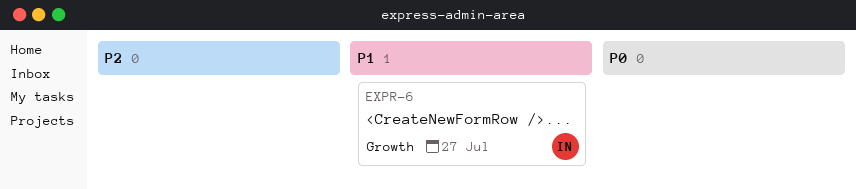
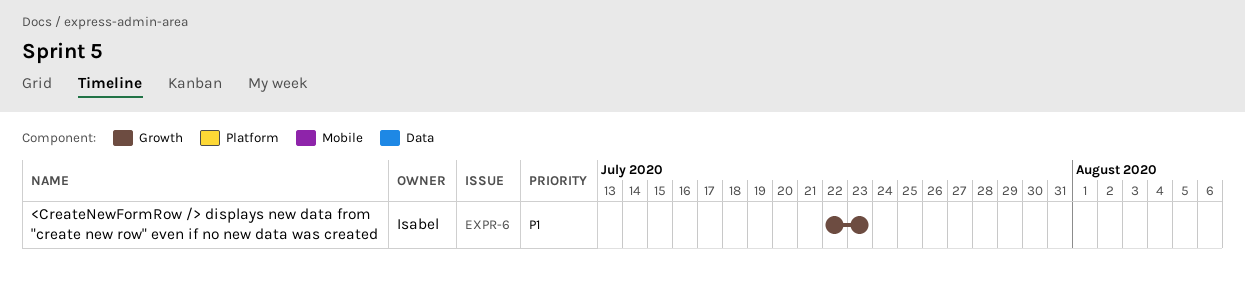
EXPR-6, due: Jul 27 -> Jul 23

